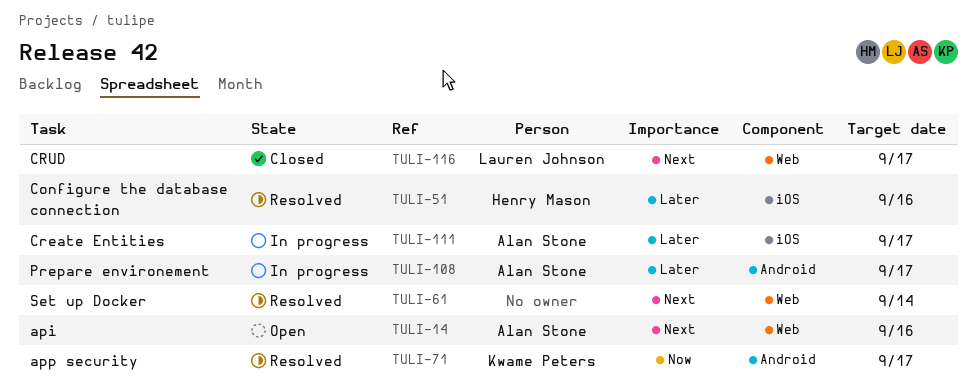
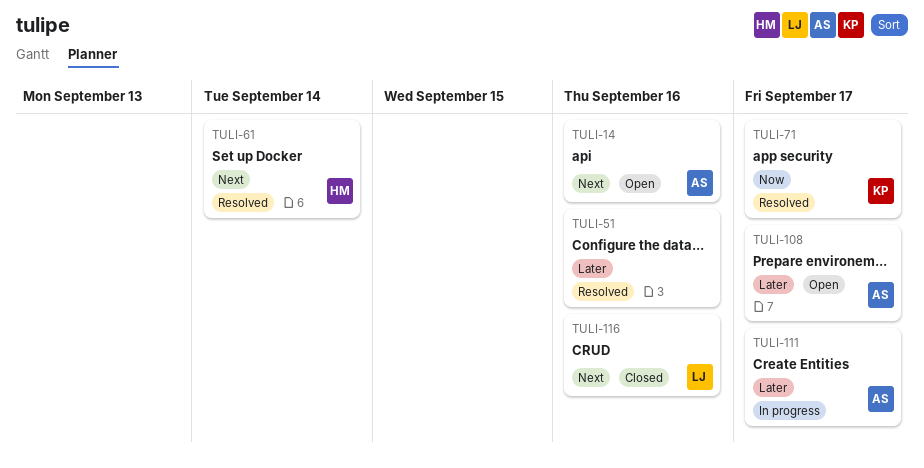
TULI-51, owner: Henry Mason -> none
TULI-61, owner: none -> Henry Mason
TULI-108, status: In progress -> Open
TULI-116, due: Sep 17 -> Sep 16

